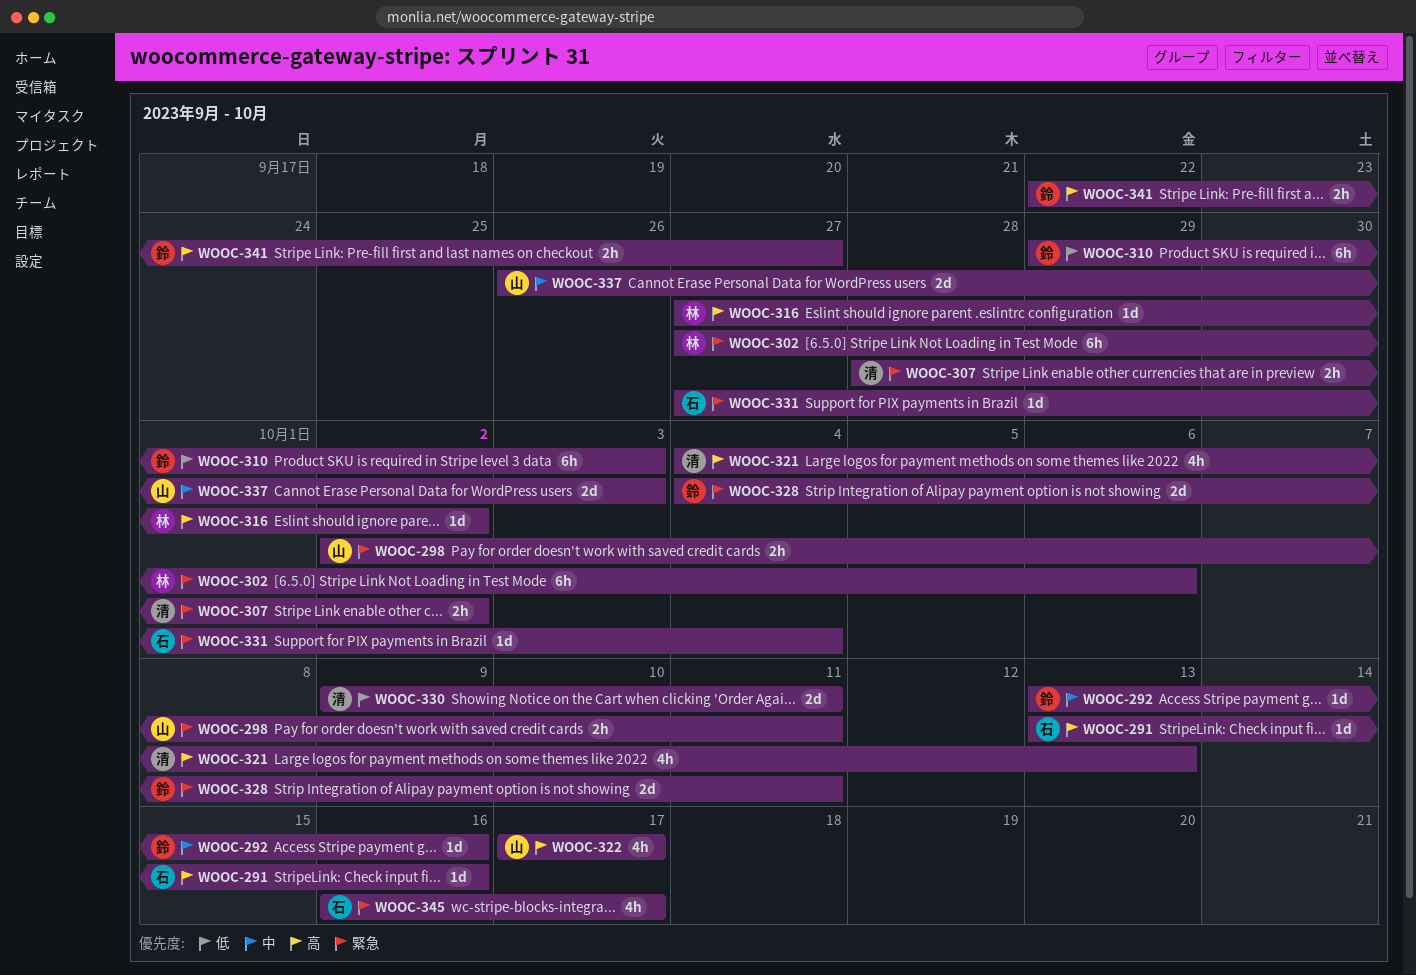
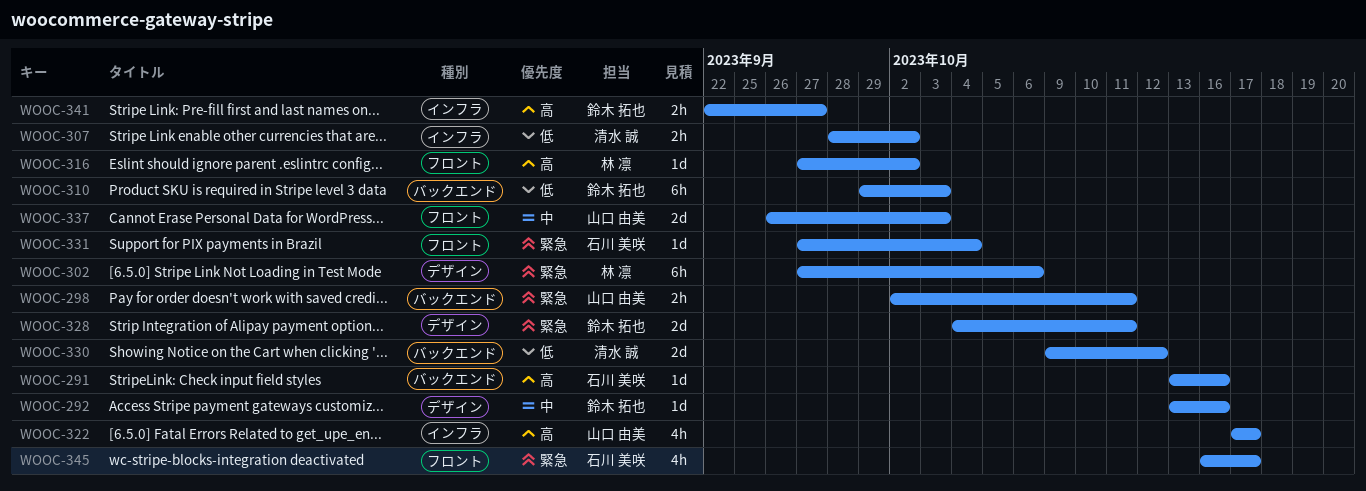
WOOC-307, priority: 緊急 -> 低
WOOC-321: present -> none
WOOC-330, due: Oct 11 -> Oct 12

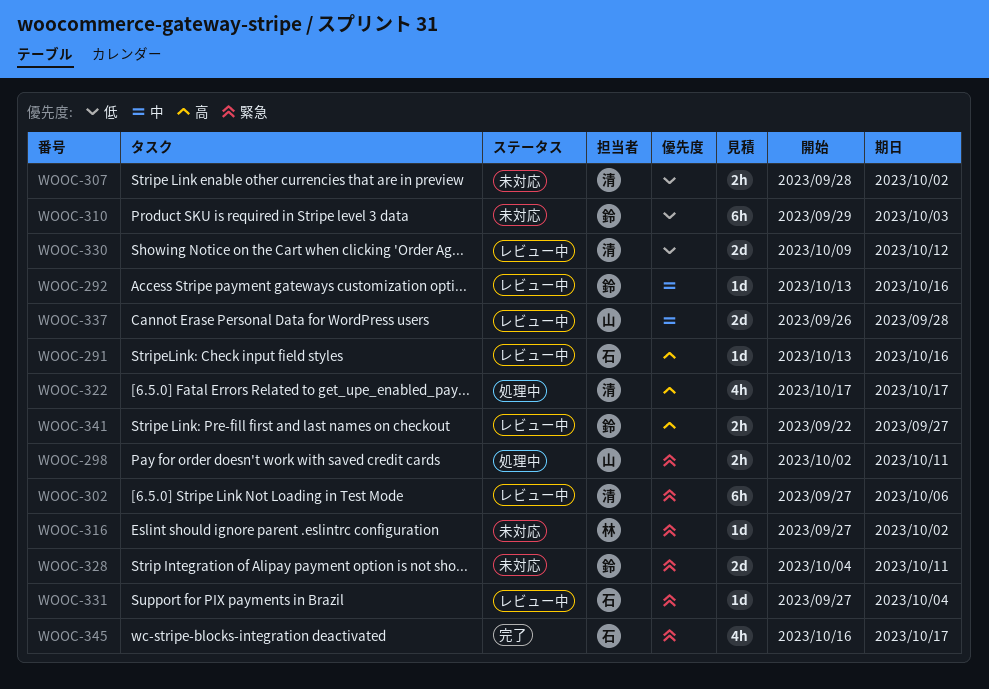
WOOC-302, owner: 林 凛 -> 清水 誠
WOOC-316, priority: 高 -> 緊急
WOOC-322, owner: 山口 由美 -> 清水 誠
WOOC-337, due: Oct 3 -> Sep 28

